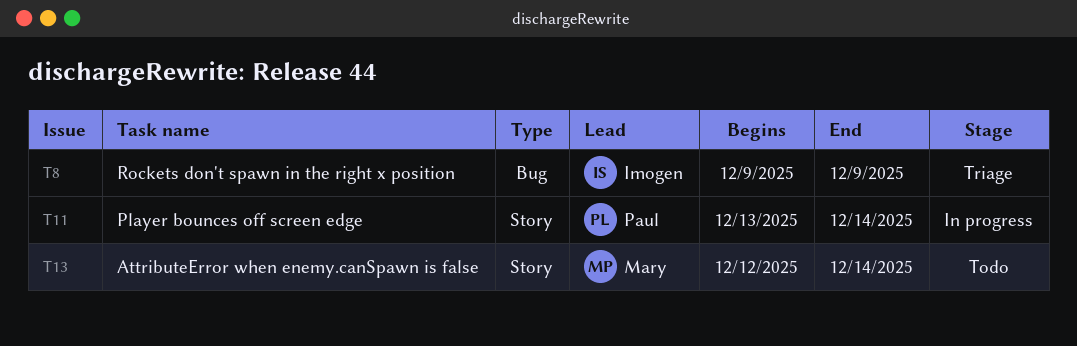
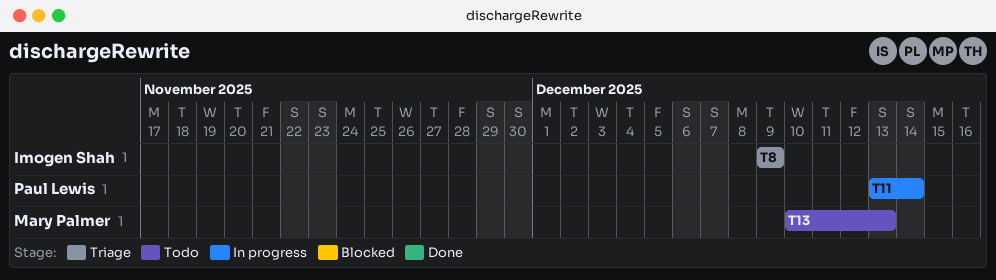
T13, start: Dec 12 -> Dec 10
T13, due: Dec 14 -> Dec 13

